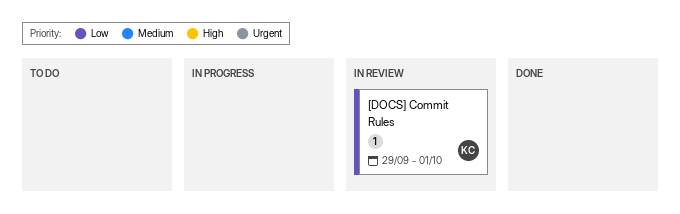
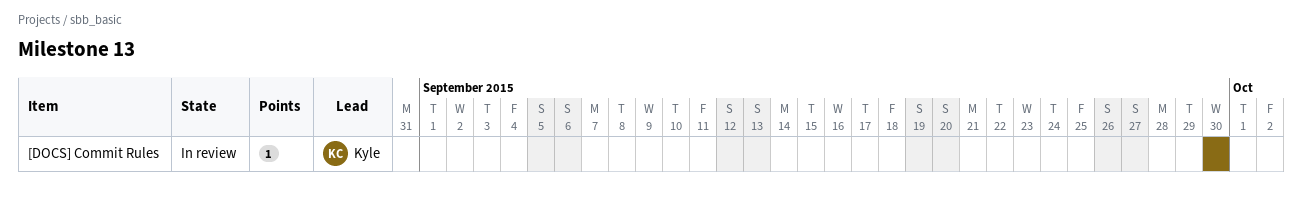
[DOCS] Commit Rules, start: Sep 29 -> Sep 30
[DOCS] Commit Rules, due: Oct 1 -> Sep 30

